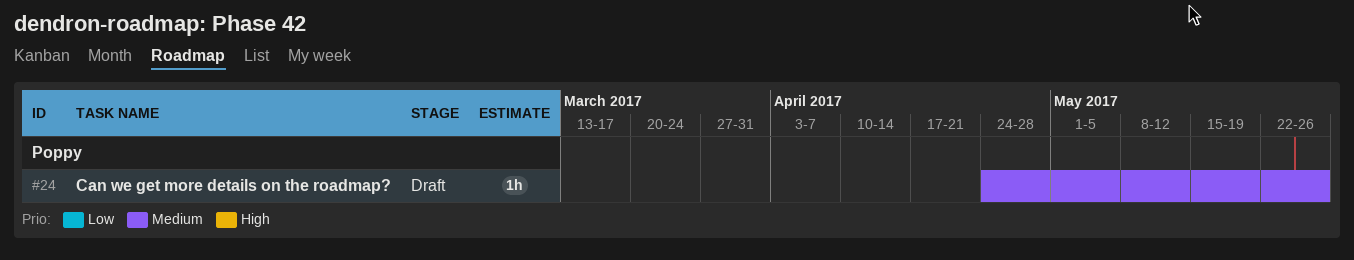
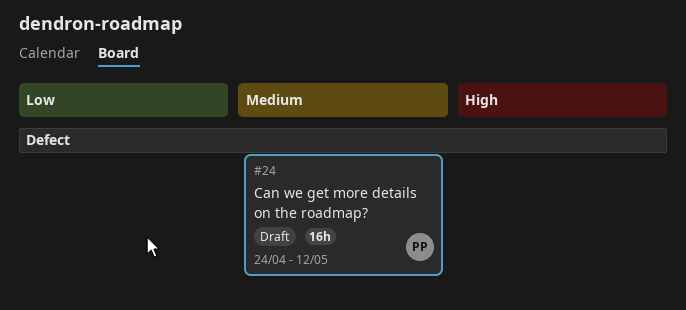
#24, estimate: 1h -> 16h
#24, due: May 26 -> May 12

